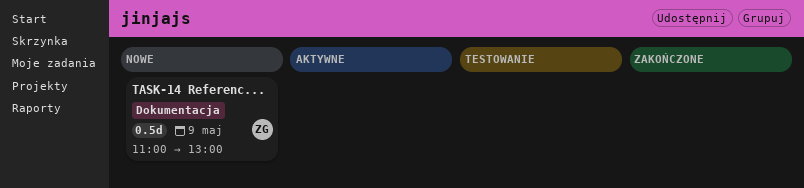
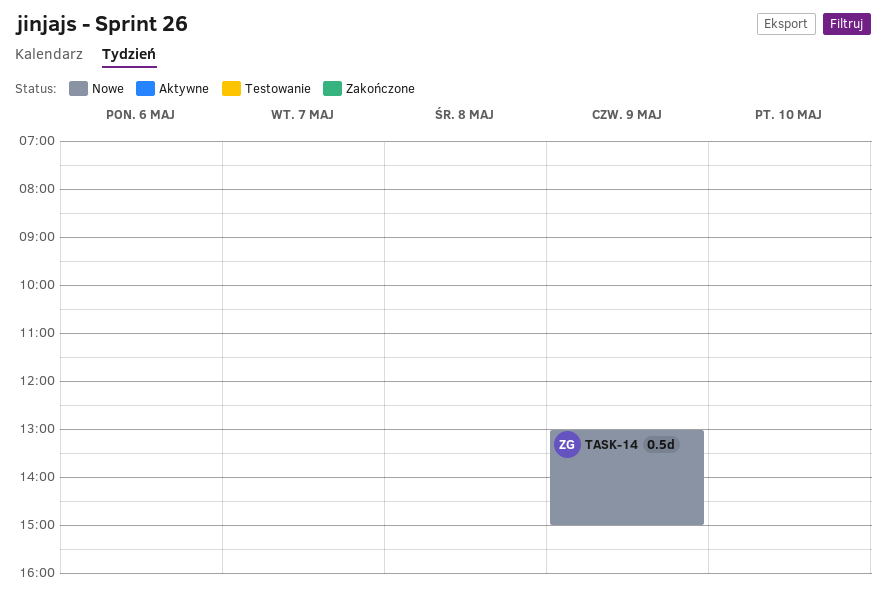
TASK-14, begins: 11:00 -> 13:00
TASK-14, ends: 13:00 -> 15:00

